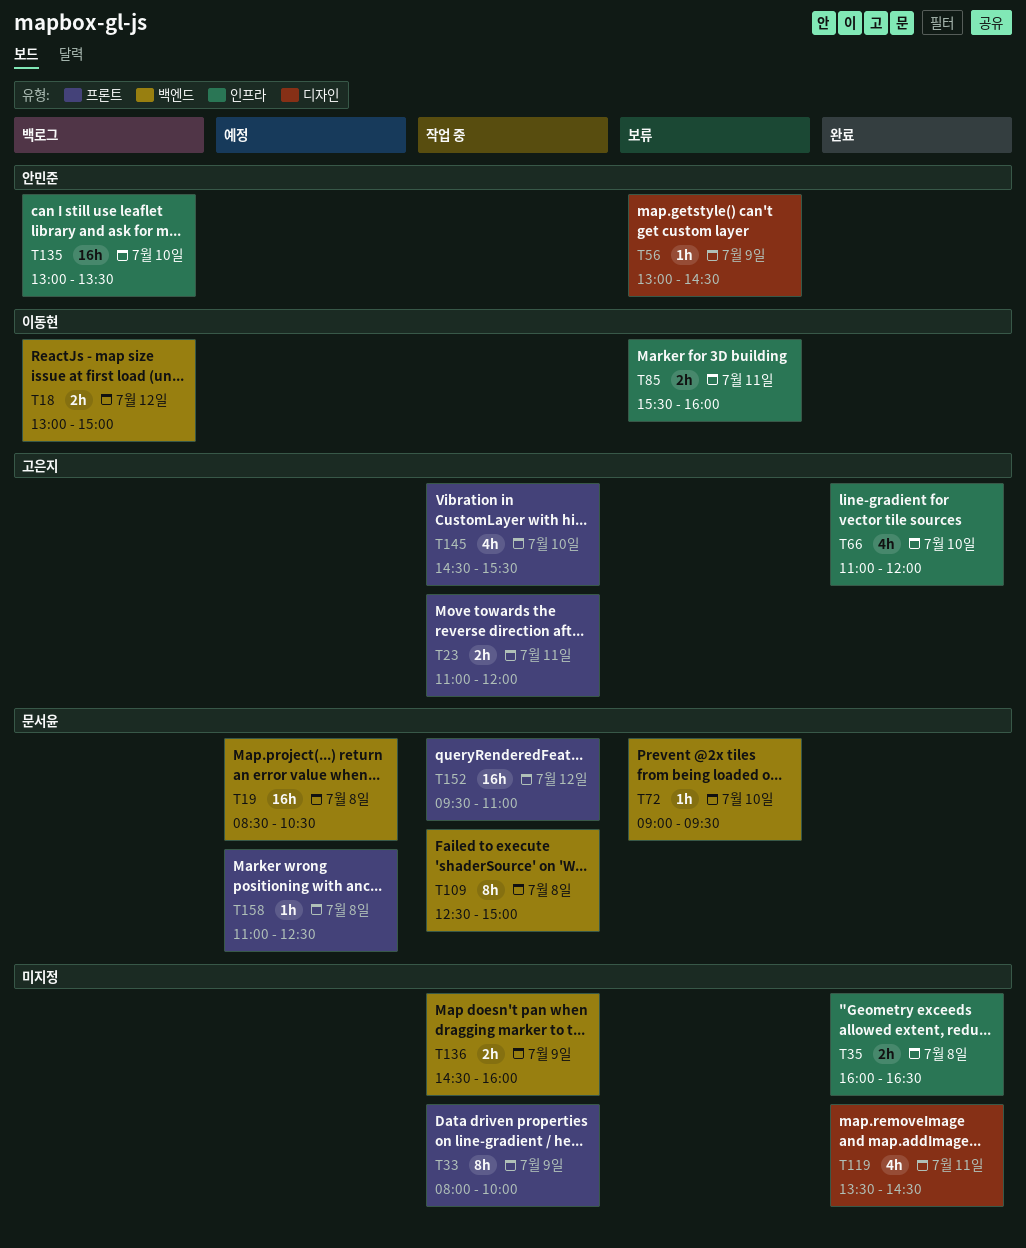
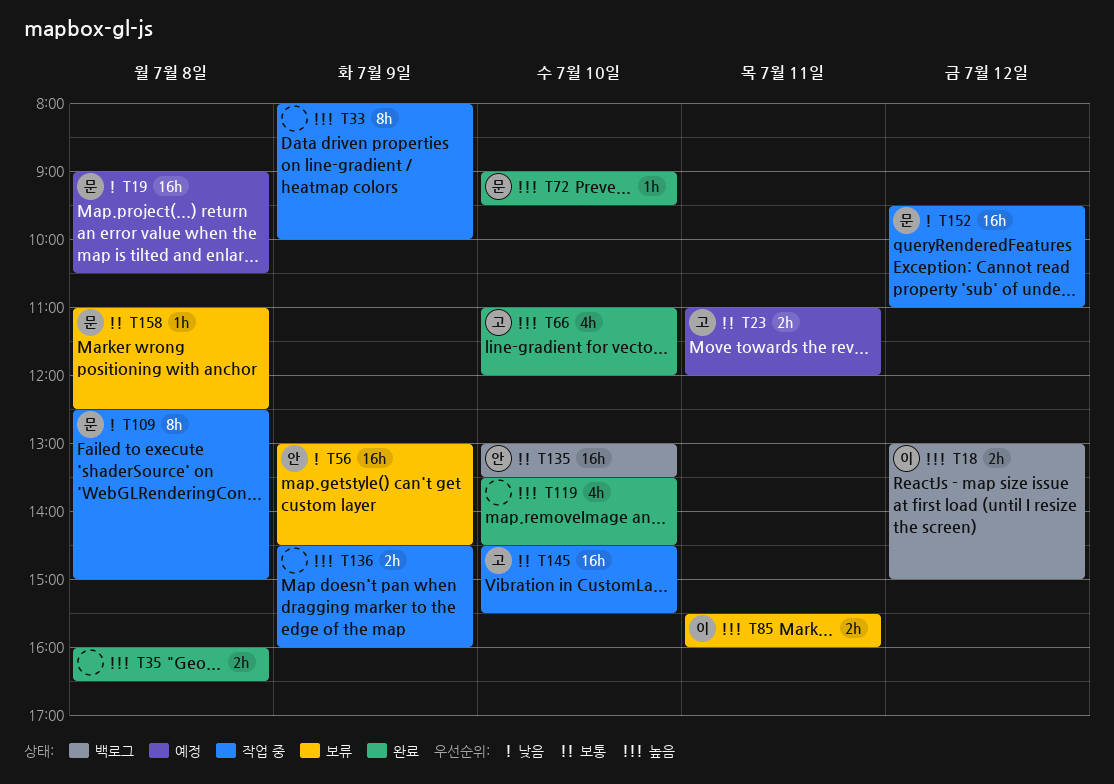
T19, begins: 08:30 -> 09:00
T23, status: 작업 중 -> 예정
T56, estimate: 1h -> 16h
T72, status: 보류 -> 완료
T119, day: Jul 11 -> Jul 10
T145, estimate: 4h -> 16h
T158, status: 예정 -> 보류

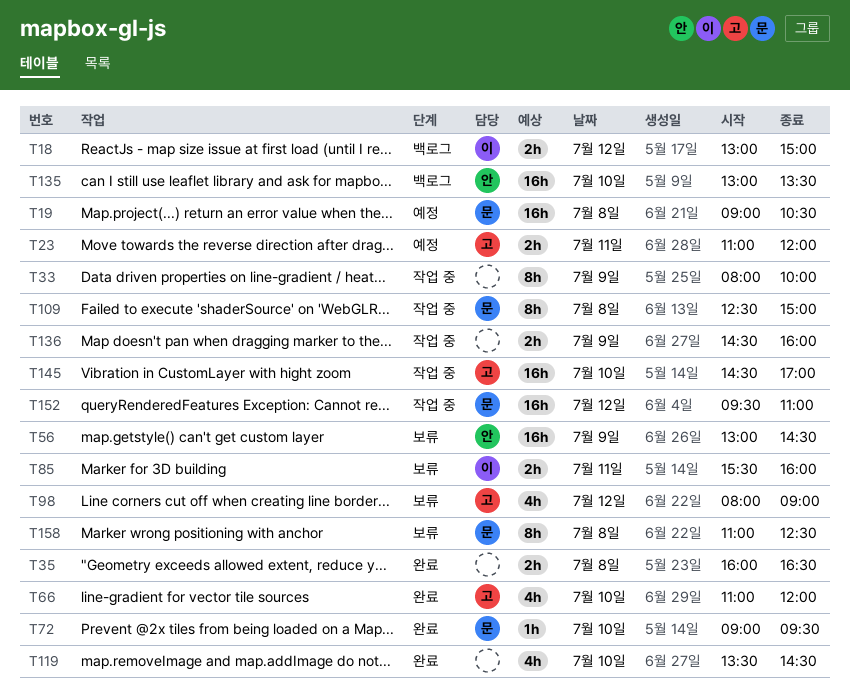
T98: none -> present
T145, ends: 15:30 -> 17:00
T158, estimate: 1h -> 8h

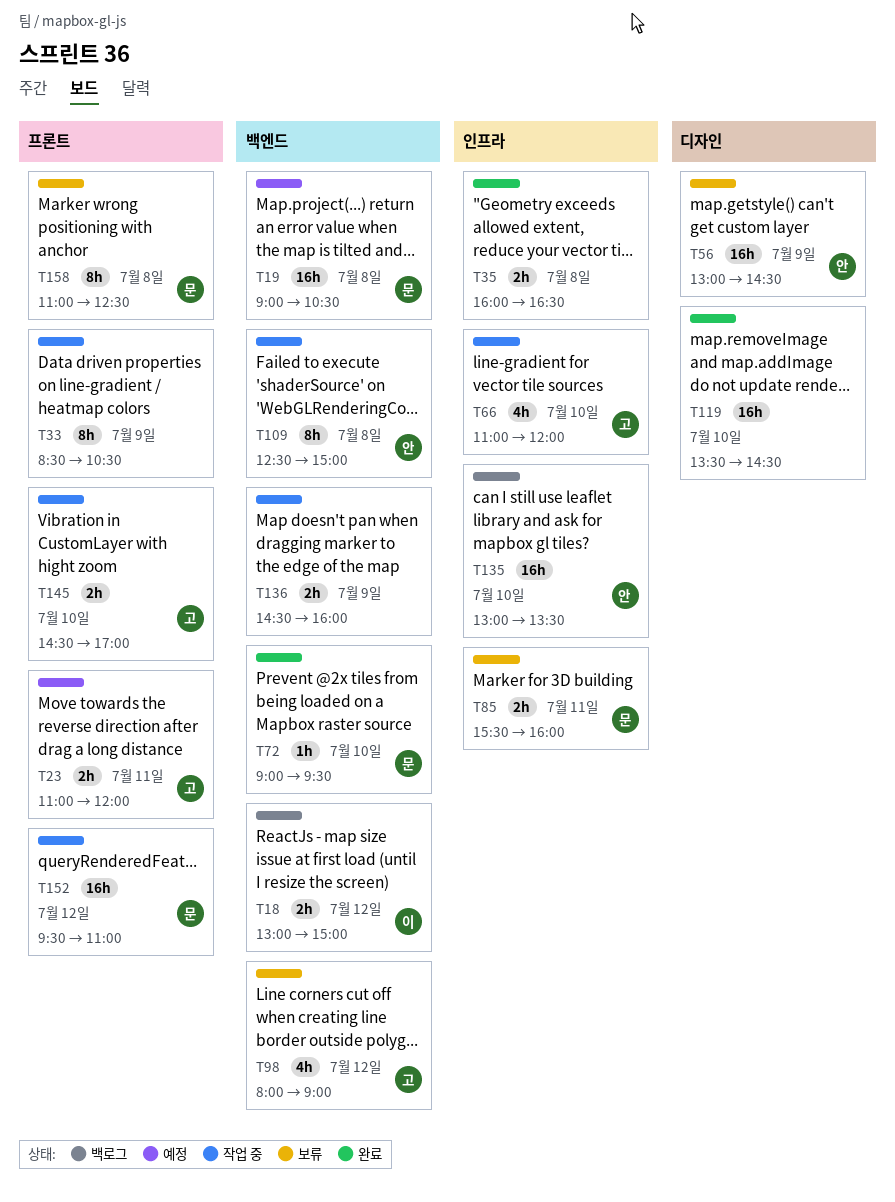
T33, begins: 08:00 -> 08:30
T33, ends: 10:00 -> 10:30
T66, status: 완료 -> 작업 중
T85, owner: 이 -> 문
T109, owner: 문 -> 안
T119, estimate: 4h -> 16h
T145, estimate: 16h -> 2h

